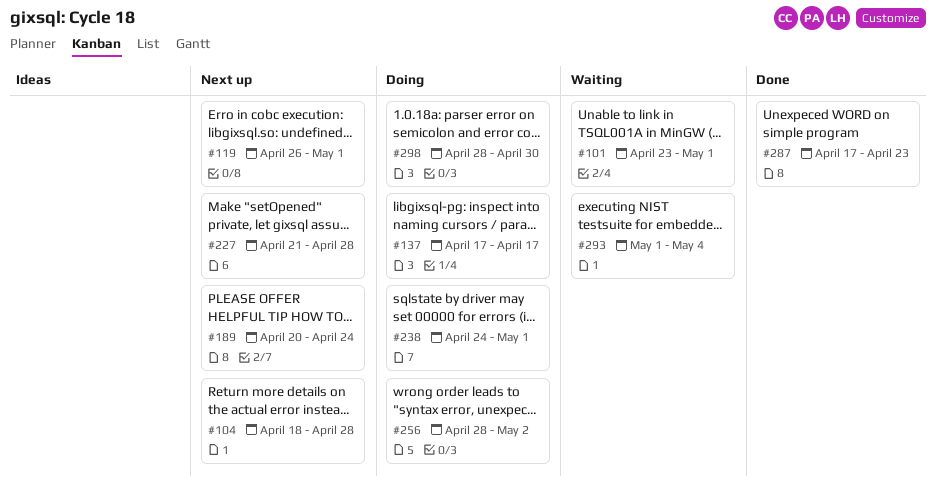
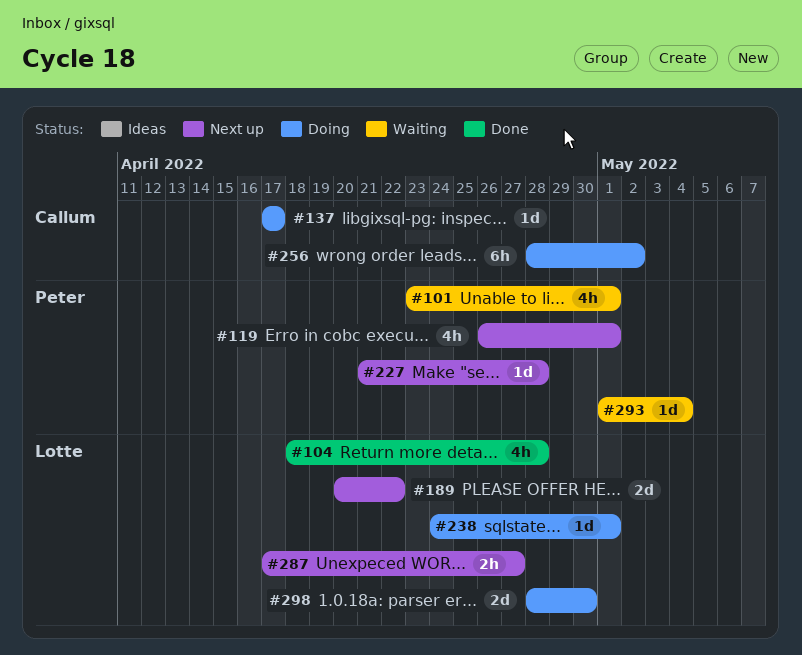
#104, status: Next up -> Done
#189, due: Apr 24 -> Apr 22
#287, status: Done -> Next up
#287, due: Apr 23 -> Apr 27

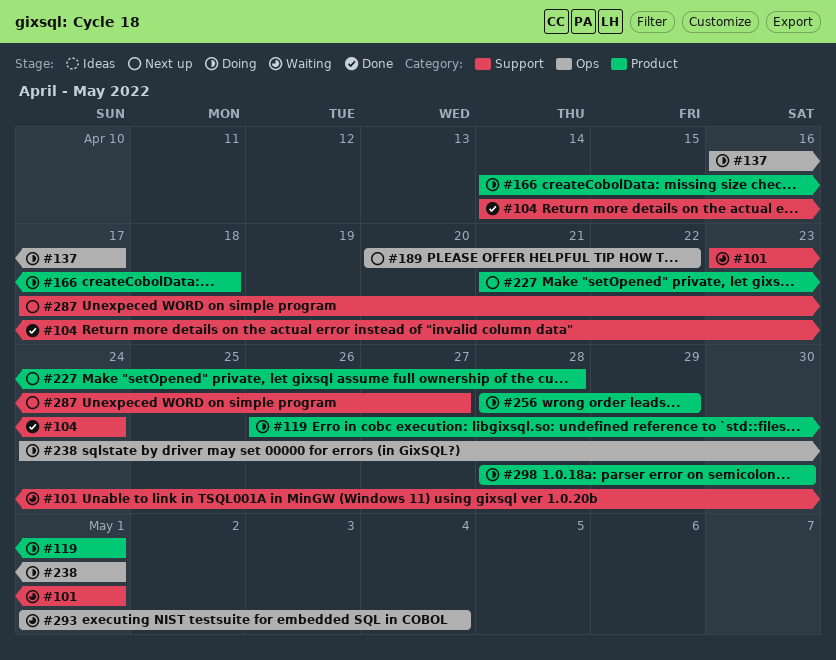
#104, start: Apr 18 -> Apr 14
#104, due: Apr 28 -> Apr 24
#119, status: Next up -> Doing
#137, start: Apr 17 -> Apr 16
#166: none -> present
#256, due: May 2 -> Apr 29

